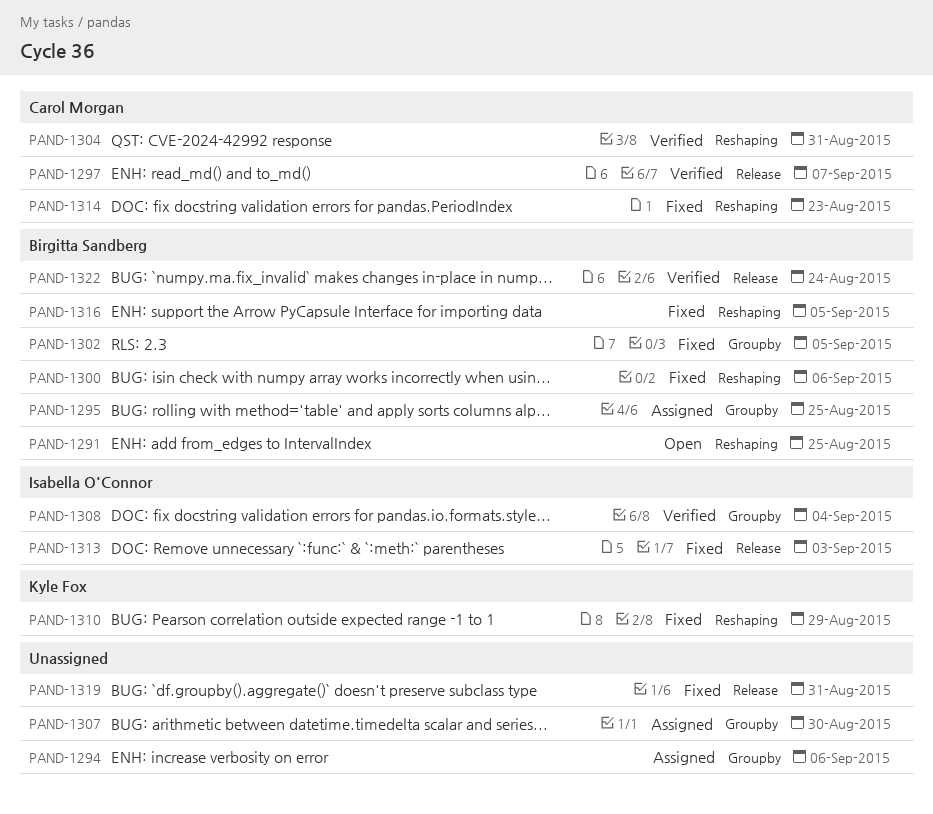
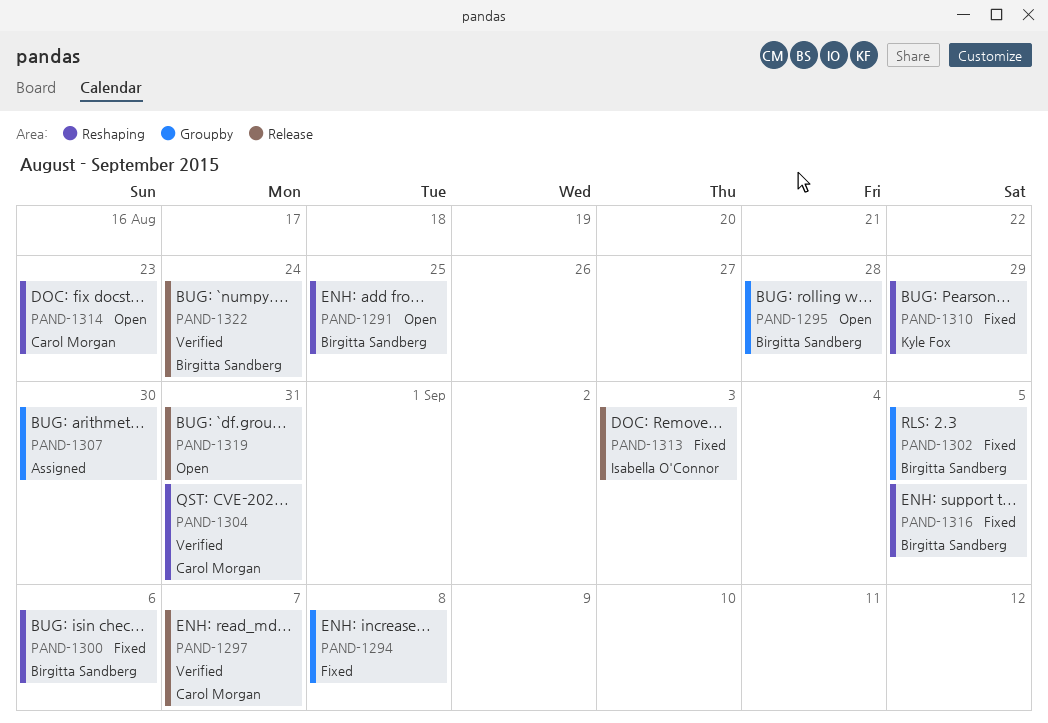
PAND-1294, status: Assigned -> Fixed
PAND-1294, due: Sep 6 -> Sep 8
PAND-1295, status: Assigned -> Open
PAND-1295, due: Aug 25 -> Aug 28
PAND-1308: present -> none
PAND-1314, status: Fixed -> Open
PAND-1319, status: Fixed -> Open

